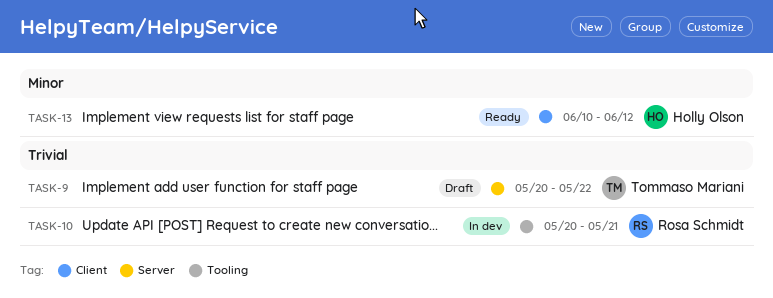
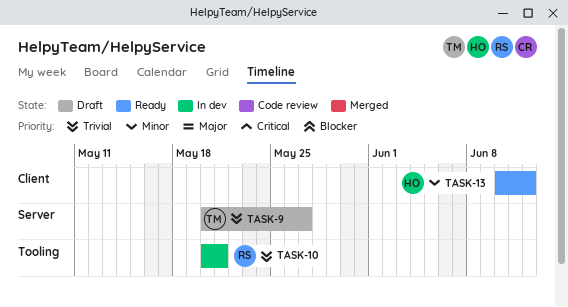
TASK-9, due: May 22 -> May 27

